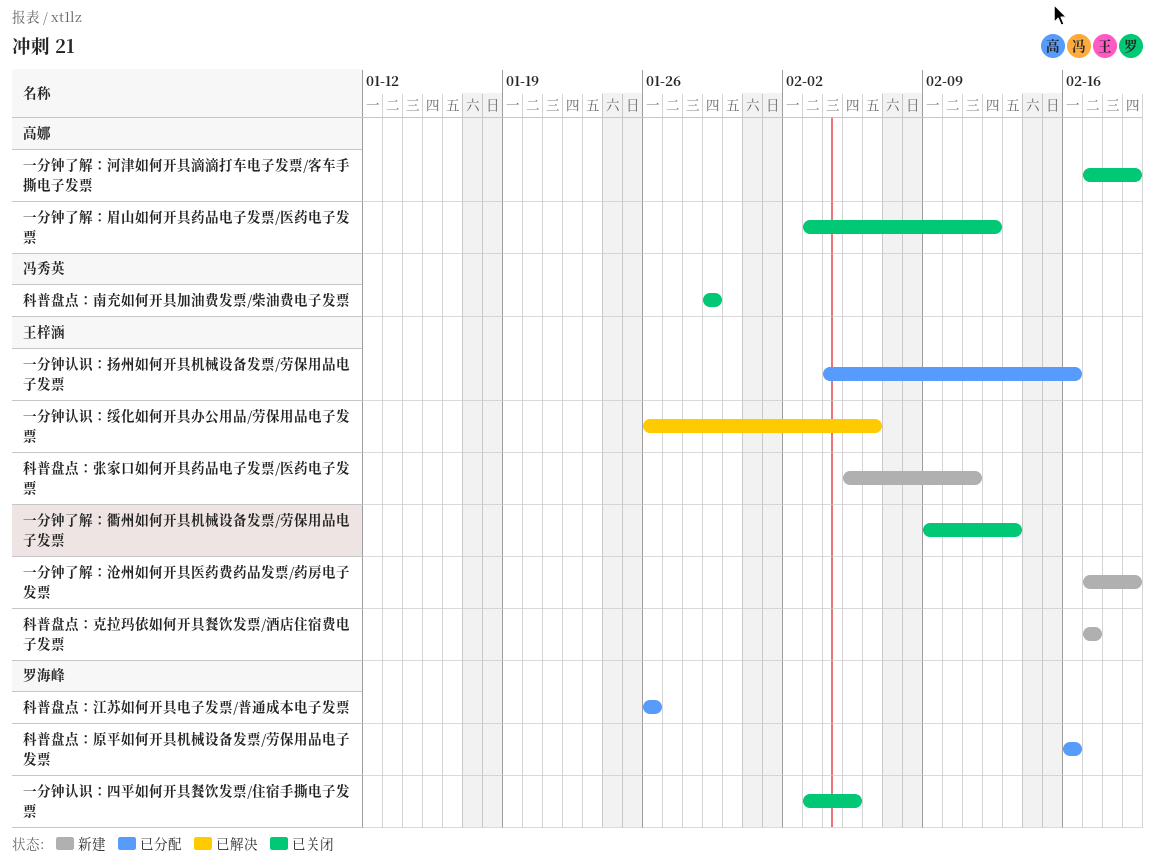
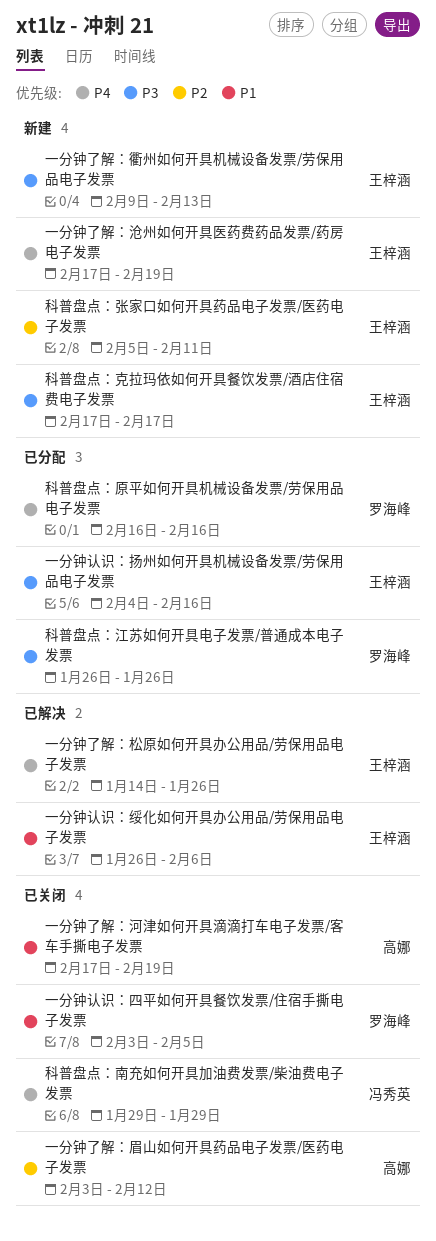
一分钟了解：松原如何开具办公用品/劳保用品电子发票: none -> present
一分钟了解：衢州如何开具机械设备发票/劳保用品电子发票, status: 已关闭 -> 新建

